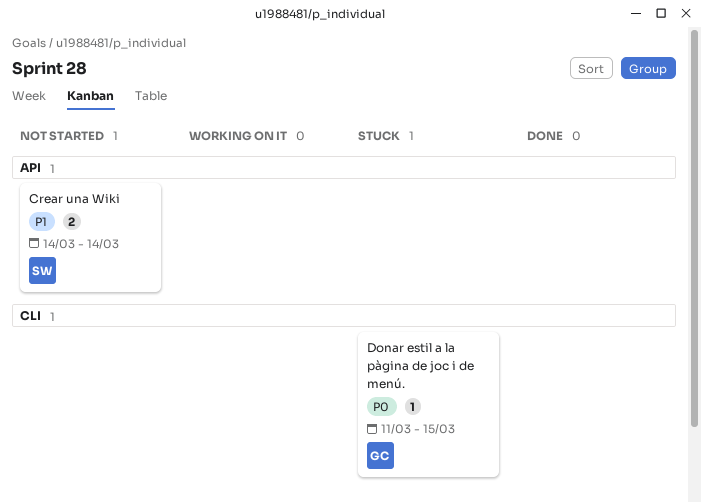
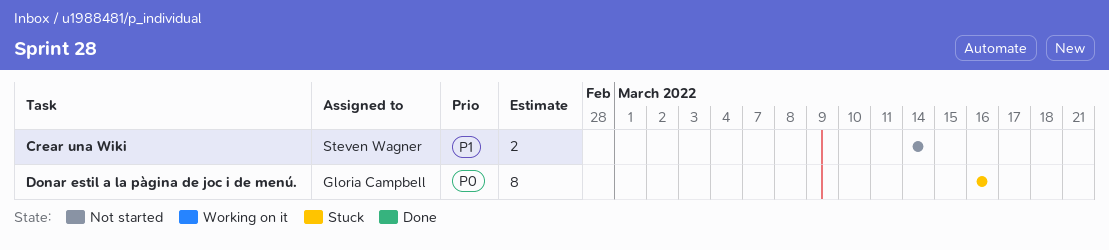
Donar estil a la pàgina de joc i de menú., estimate: 1 -> 8
Donar estil a la pàgina de joc i de menú., start: Mar 11 -> Mar 16
Donar estil a la pàgina de joc i de menú., due: Mar 15 -> Mar 16

